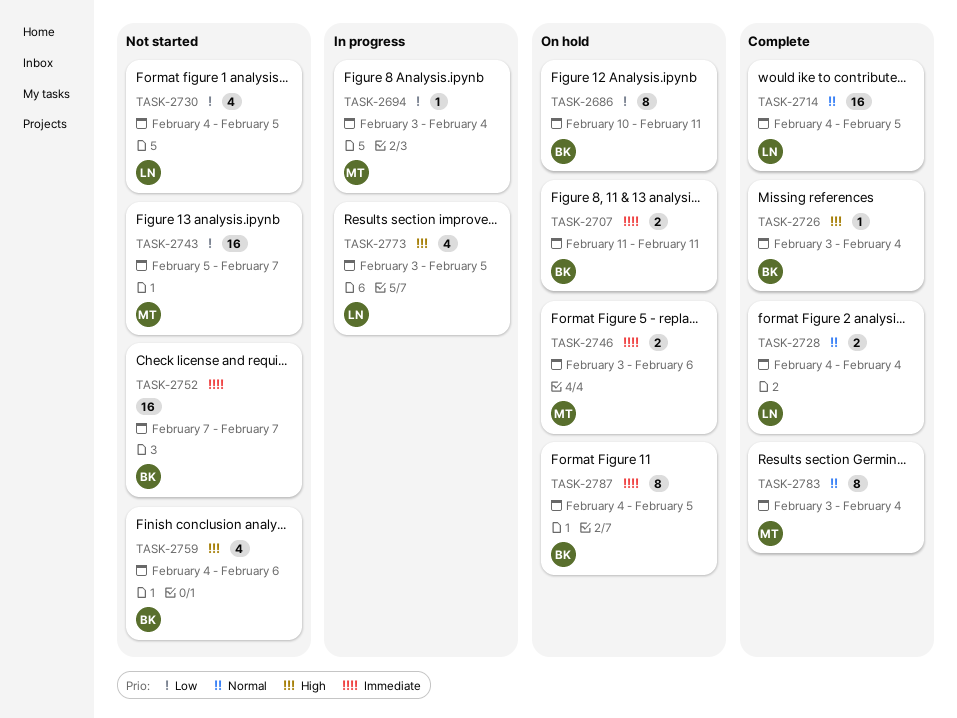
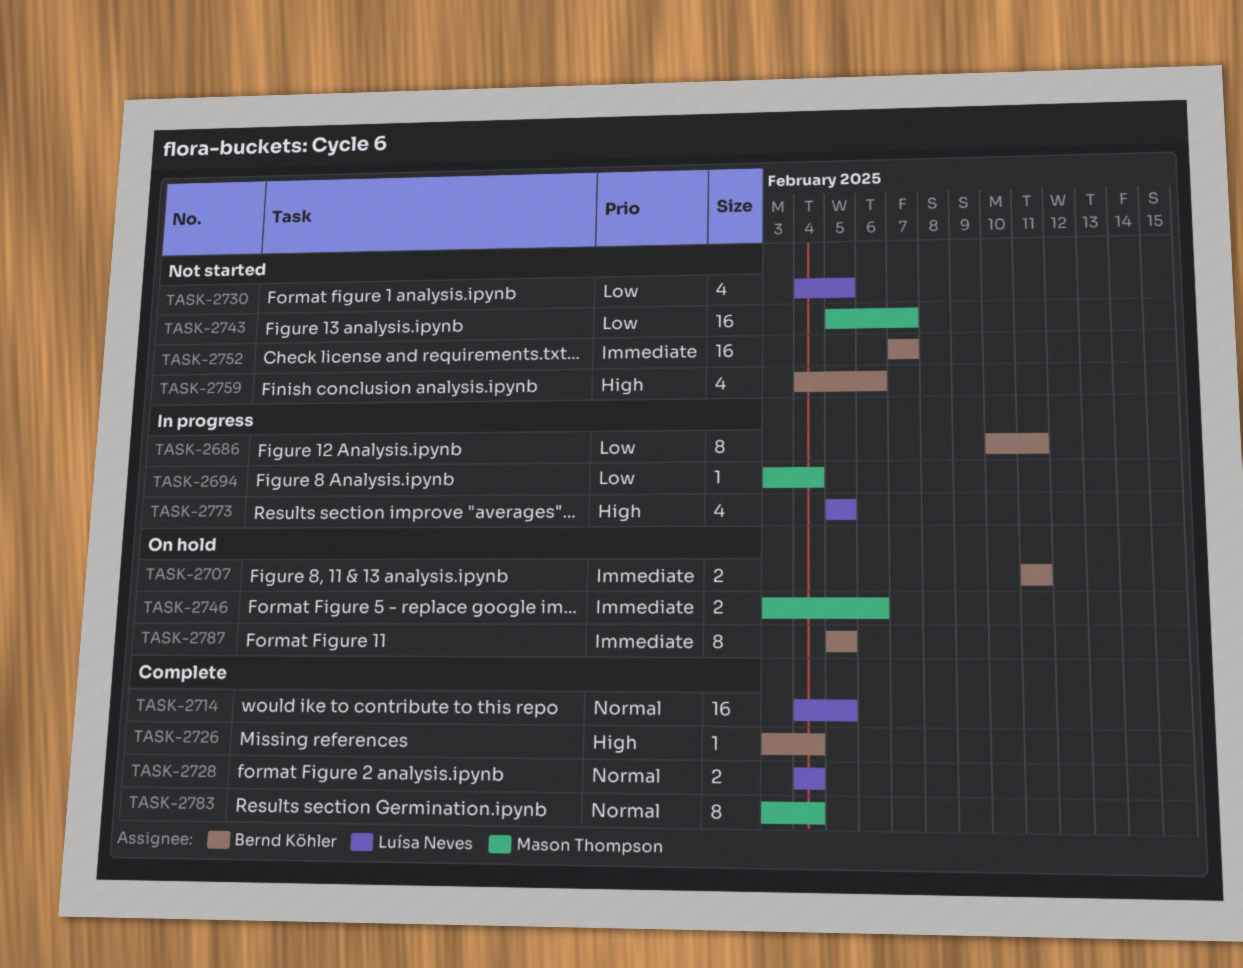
TASK-2686, status: On hold -> In progress
TASK-2773, start: Feb 3 -> Feb 5
TASK-2787, start: Feb 4 -> Feb 5

